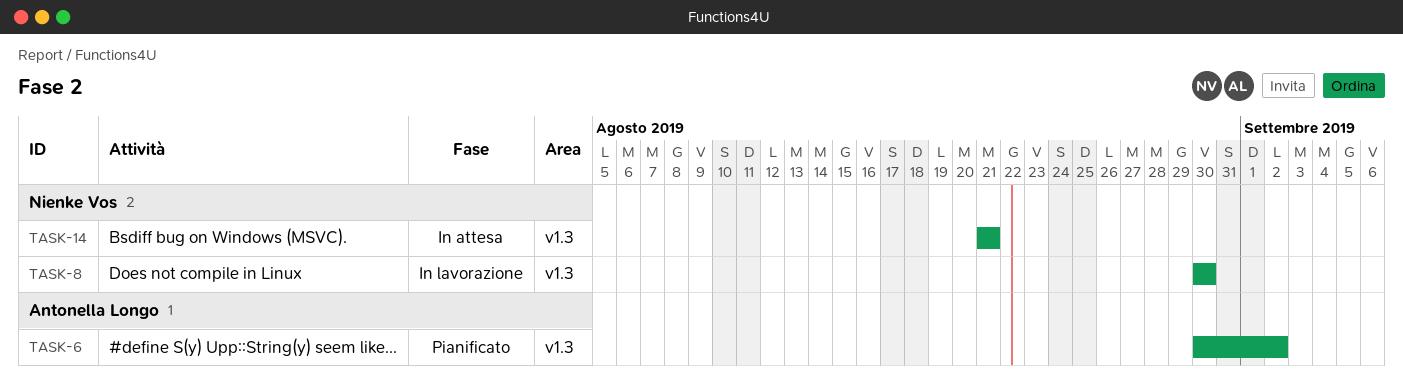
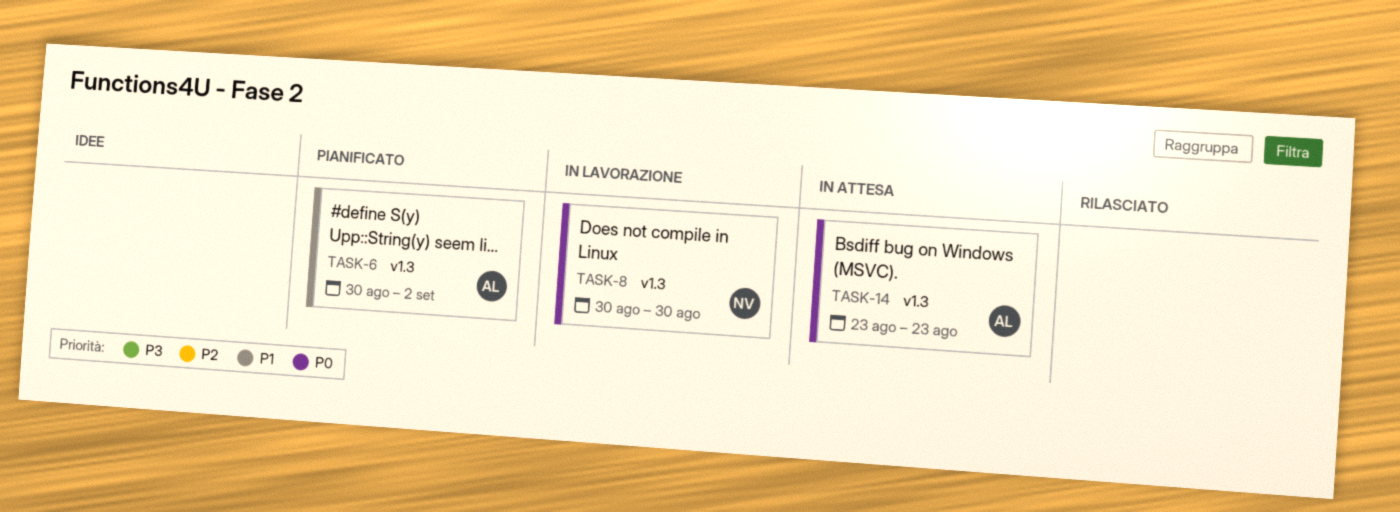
TASK-14, owner: Nienke Vos -> Antonella Longo
TASK-14, start: Aug 21 -> Aug 23
TASK-14, due: Aug 21 -> Aug 23

